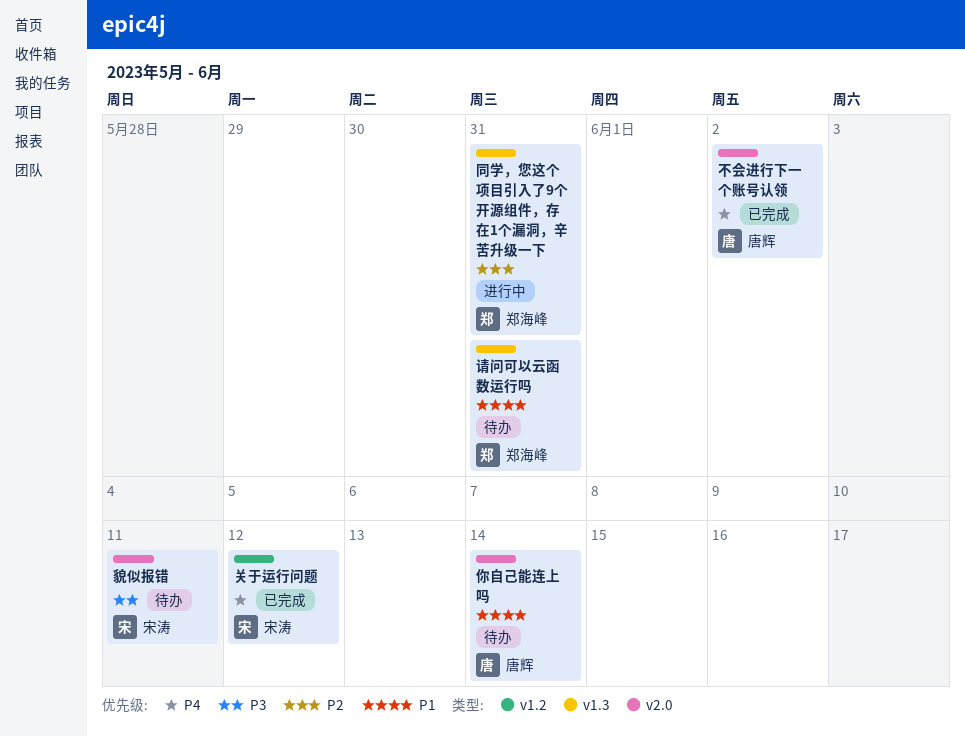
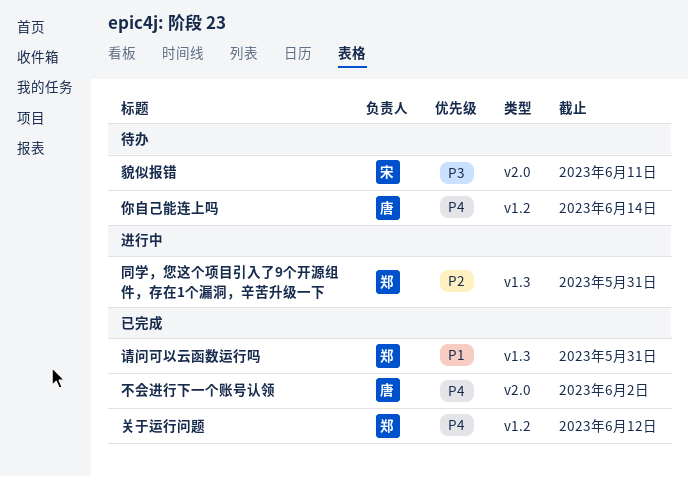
你自己能连上吗, priority: P1 -> P4
你自己能连上吗, label: v2.0 -> v1.2
关于运行问题, owner: 宋涛 -> 郑海峰
请问可以云函数运行吗, status: 待办 -> 已完成

